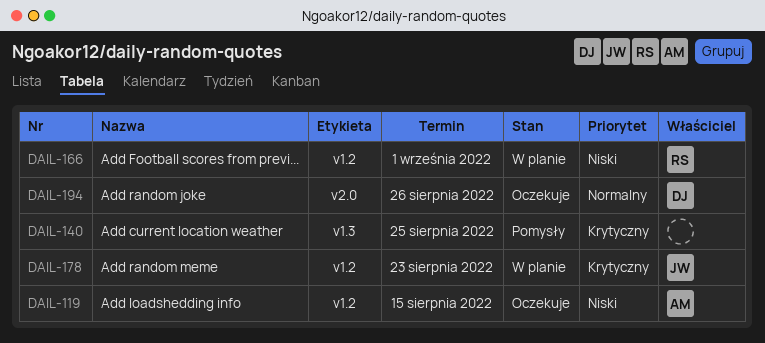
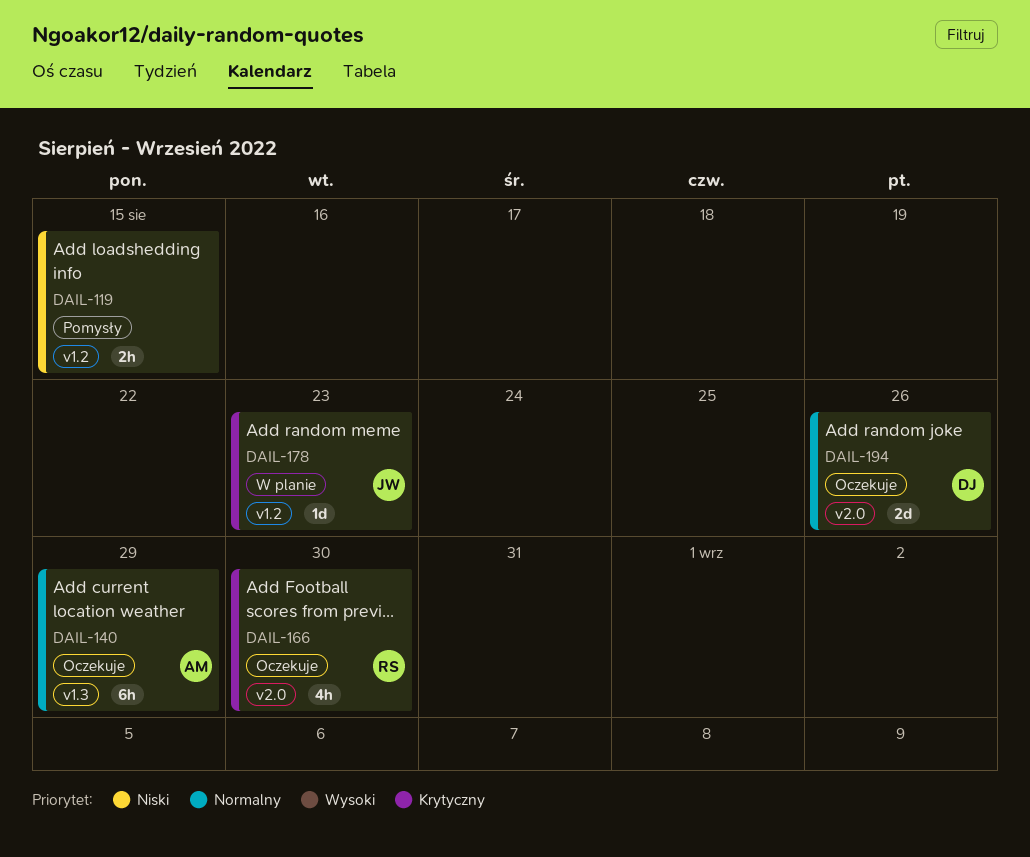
DAIL-119, status: Oczekuje -> Pomysły
DAIL-119, owner: AM -> none
DAIL-140, status: Pomysły -> Oczekuje
DAIL-140, owner: none -> AM
DAIL-140, priority: Krytyczny -> Normalny
DAIL-140, due: Aug 25 -> Aug 29
DAIL-166, status: W planie -> Oczekuje
DAIL-166, priority: Niski -> Krytyczny
DAIL-166, label: v1.2 -> v2.0
DAIL-166, due: Sep 1 -> Aug 30

